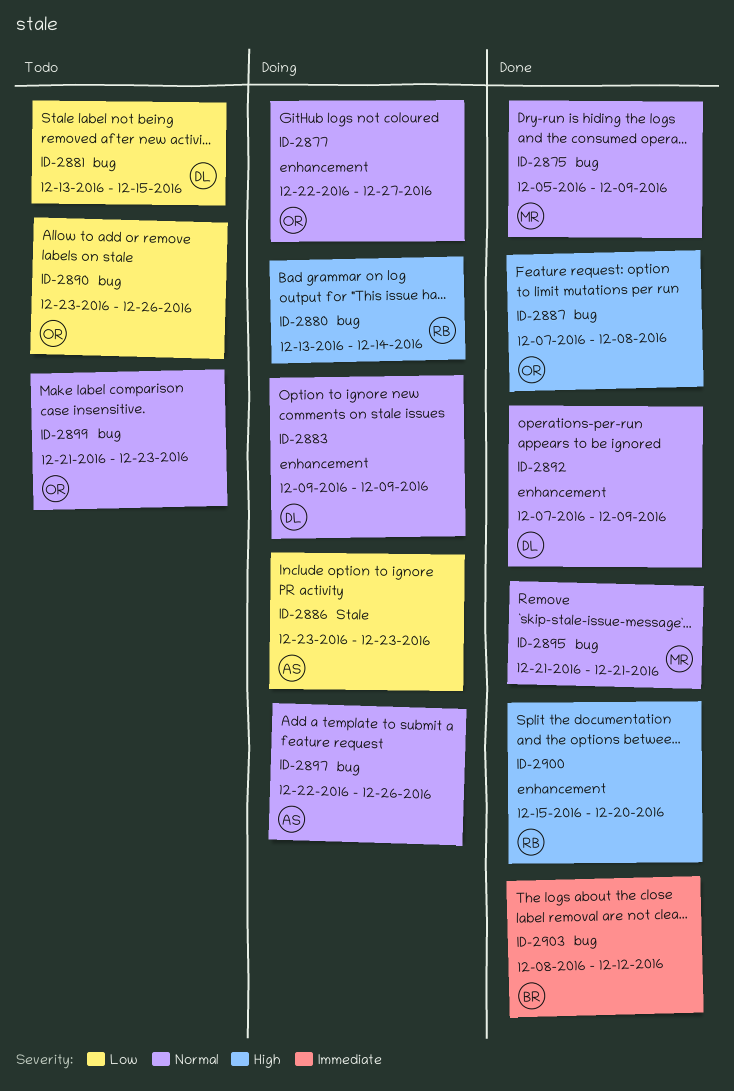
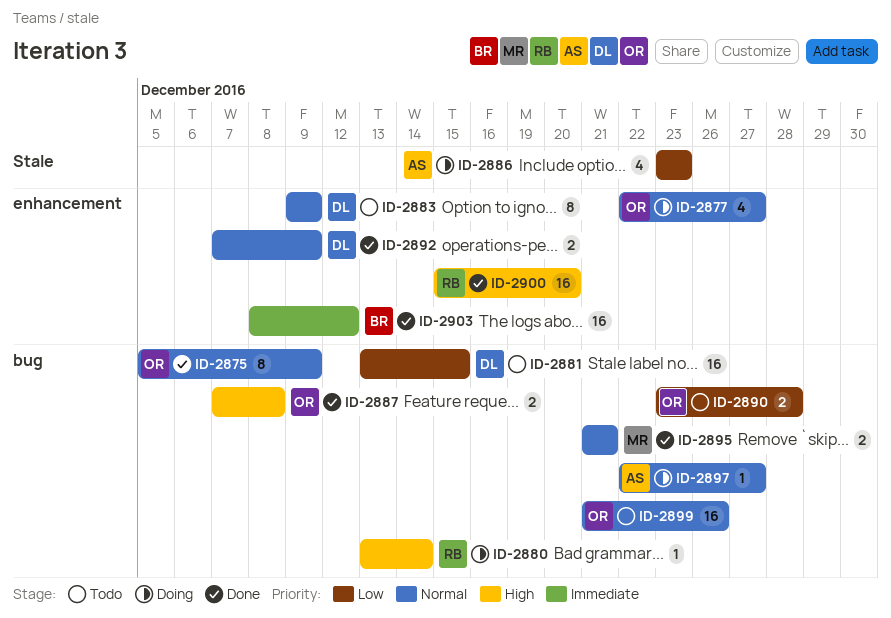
ID-2875, owner: MR -> OR
ID-2883, status: Doing -> Todo
ID-2890, due: Dec 26 -> Dec 28
ID-2897, due: Dec 26 -> Dec 27
ID-2899, due: Dec 23 -> Dec 26
ID-2903, label: bug -> enhancement

